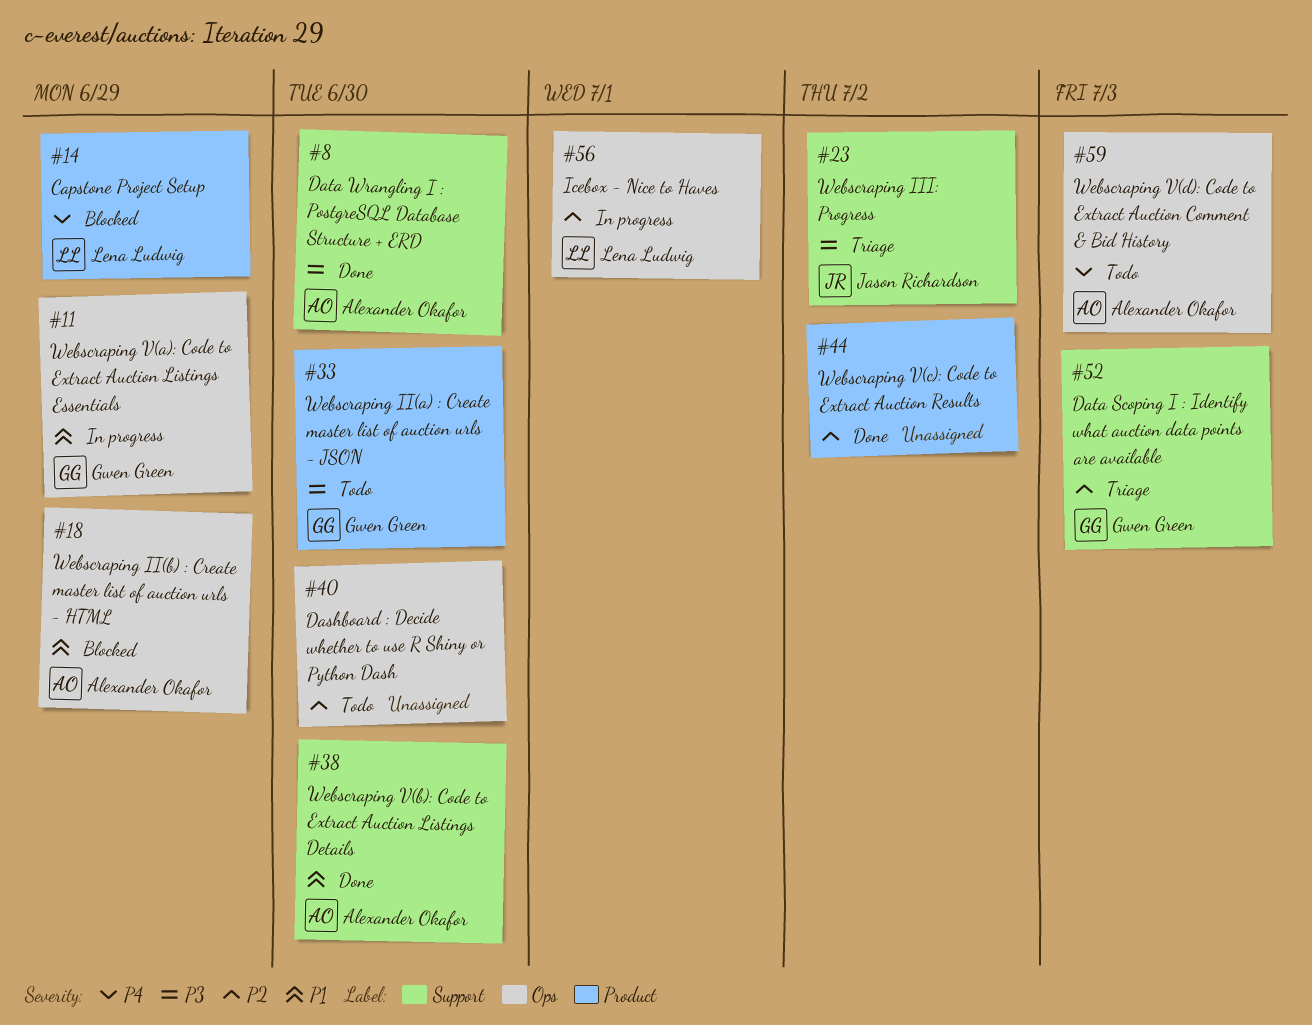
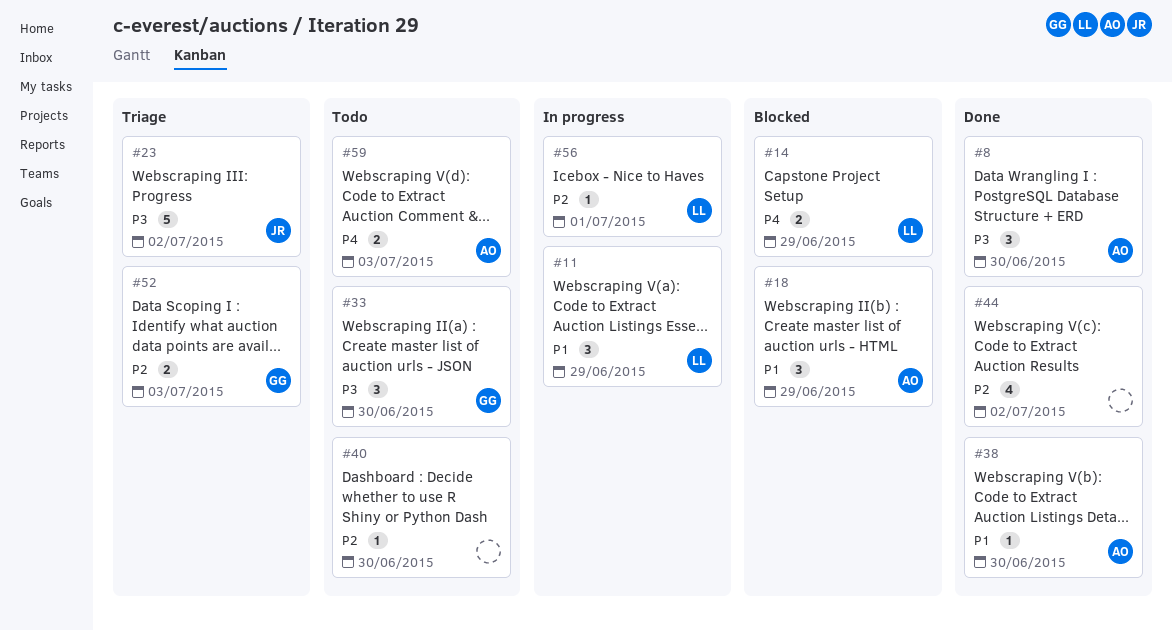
#11, owner: Gwen Green -> Lena Ludwig

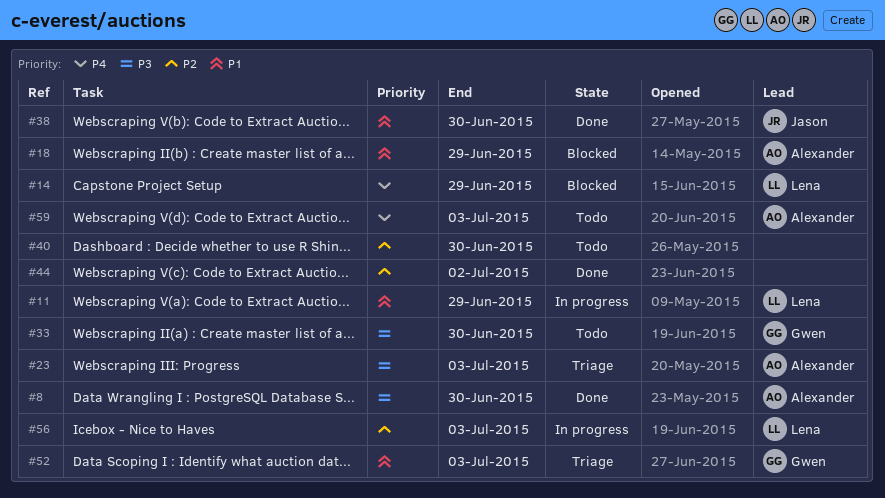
#23, owner: Jason -> Alexander
#23, due: Jul 2 -> Jul 3
#38, owner: Alexander -> Jason
#52, priority: P2 -> P1
#56, due: Jul 1 -> Jul 3

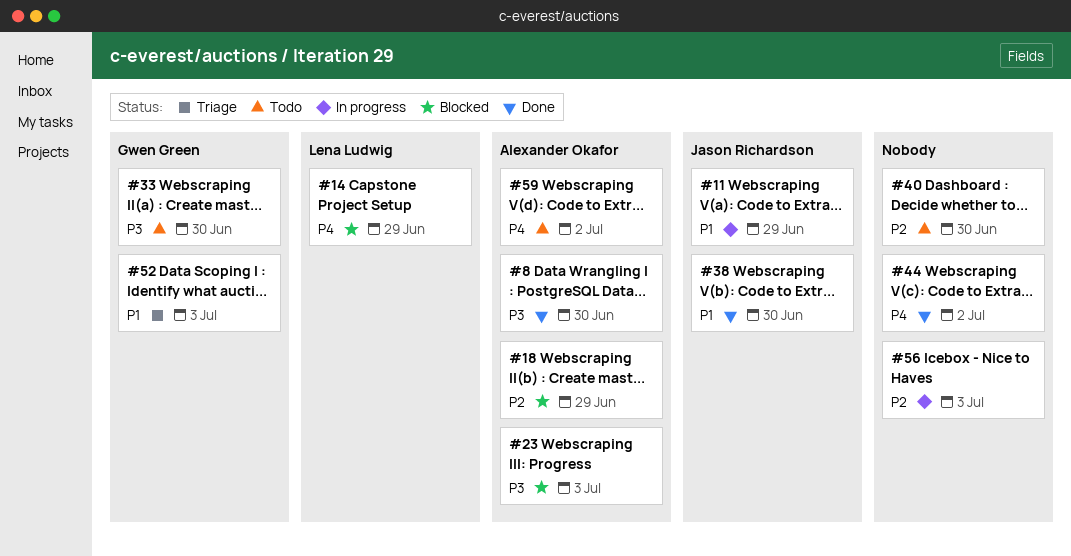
#11, owner: Lena Ludwig -> Jason Richardson
#18, priority: P1 -> P2
#23, status: Triage -> Blocked
#44, priority: P2 -> P4
#56, owner: Lena Ludwig -> none
#59, due: Jul 3 -> Jul 2

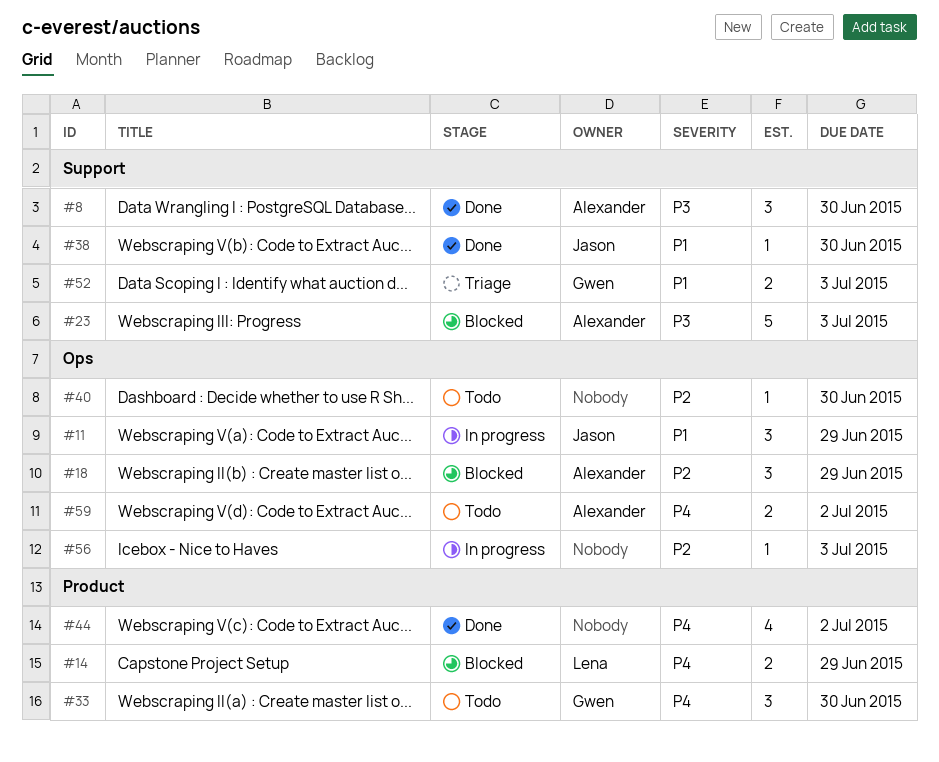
#33, priority: P3 -> P4

